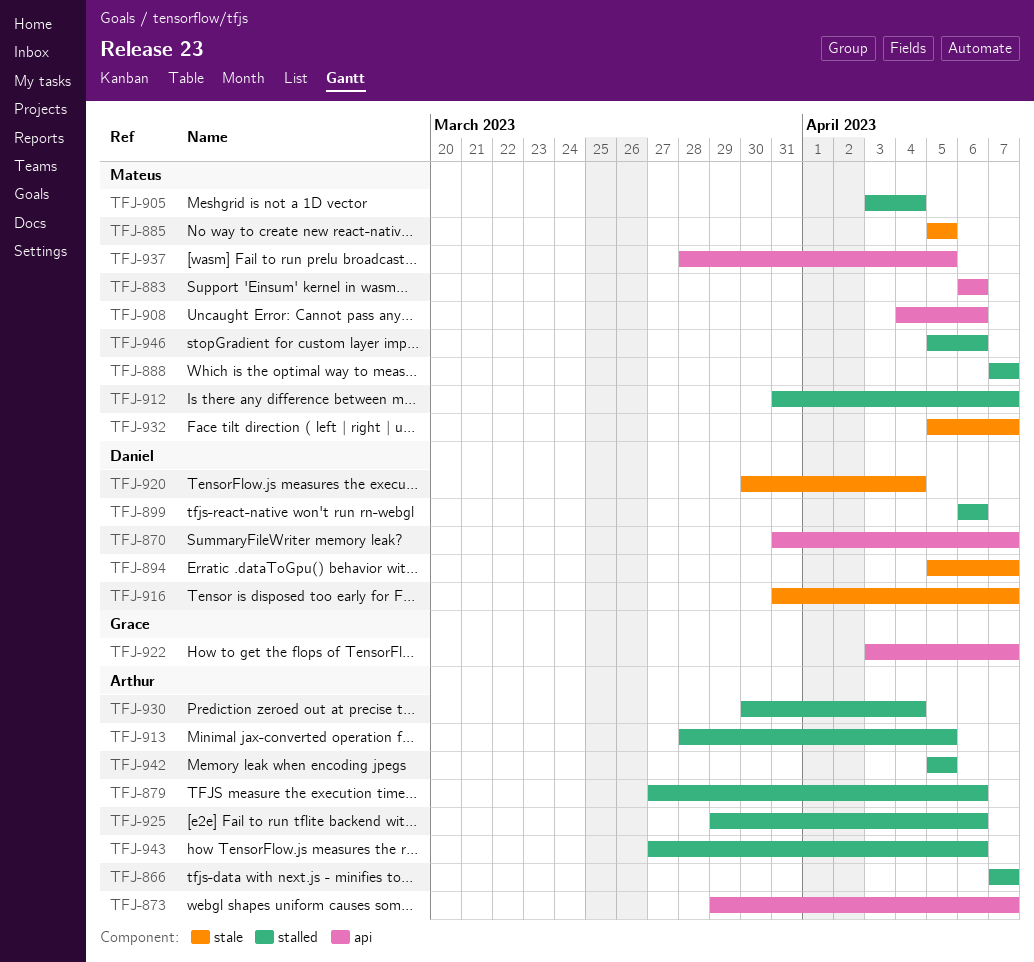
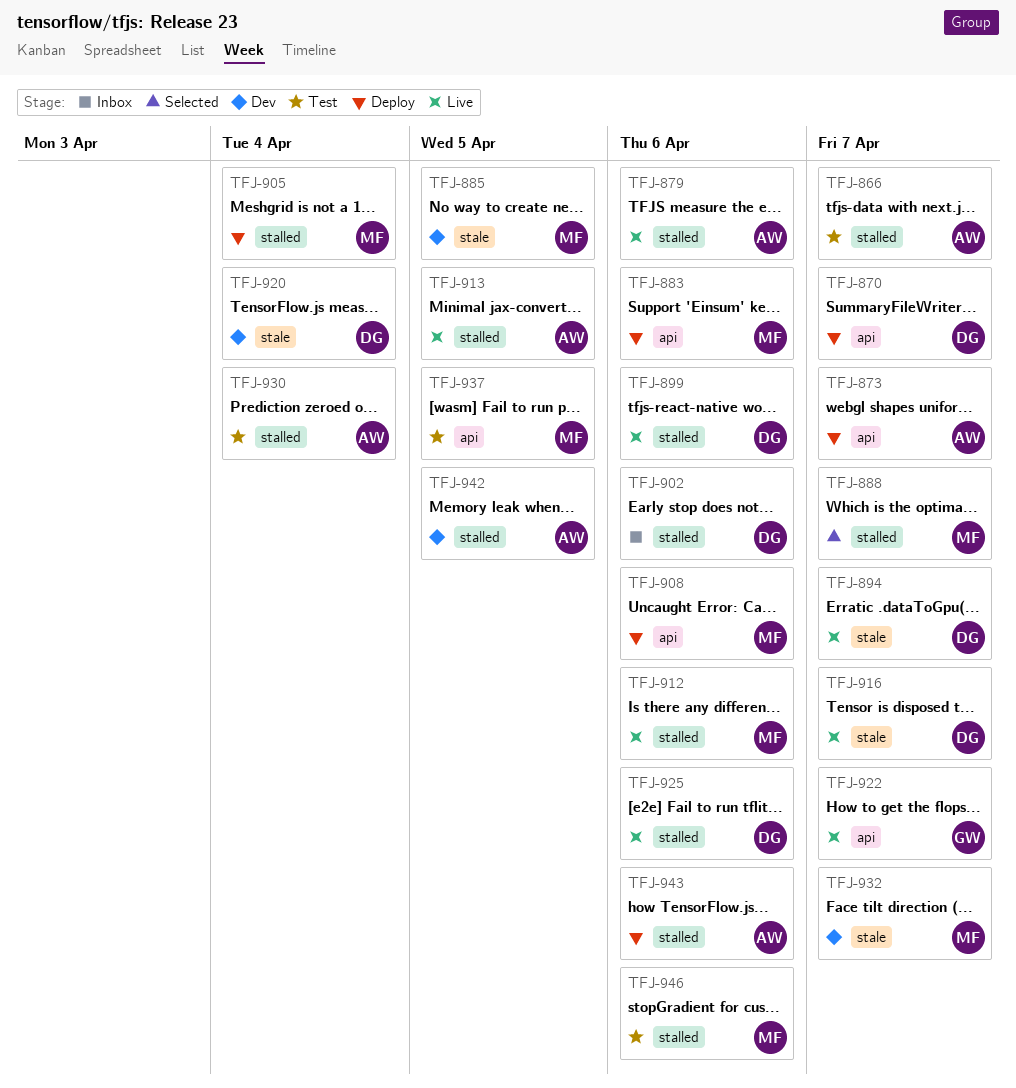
TFJ-902: none -> present
TFJ-912, due: Apr 7 -> Apr 6
TFJ-925, owner: Arthur -> Daniel

